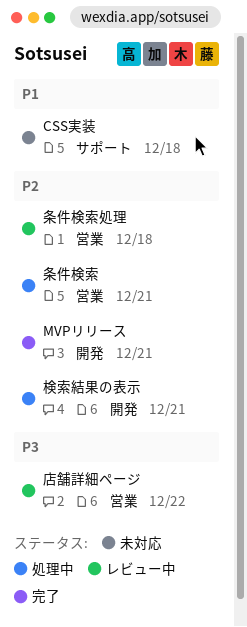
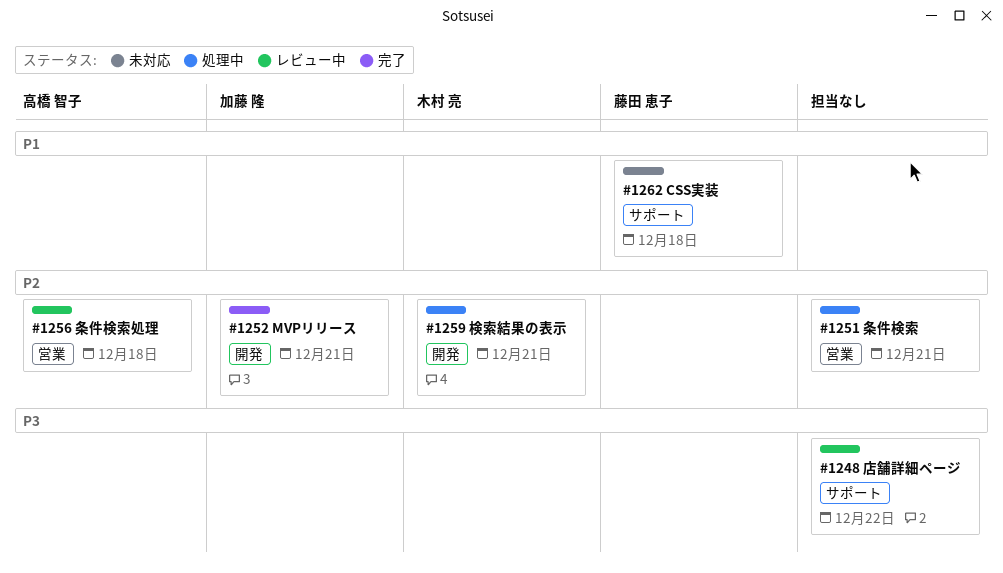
店舗詳細ページ, label: 営業 -> サポート

